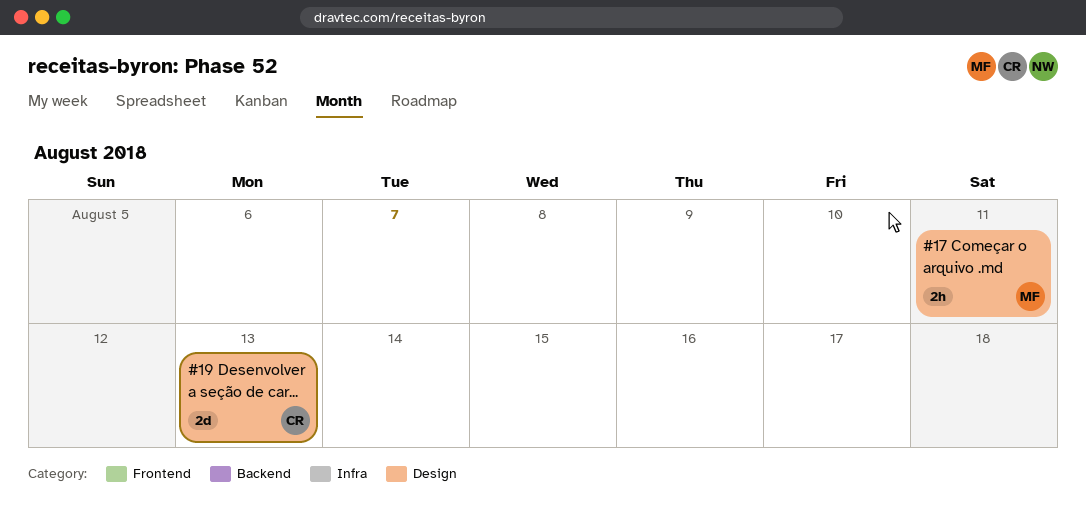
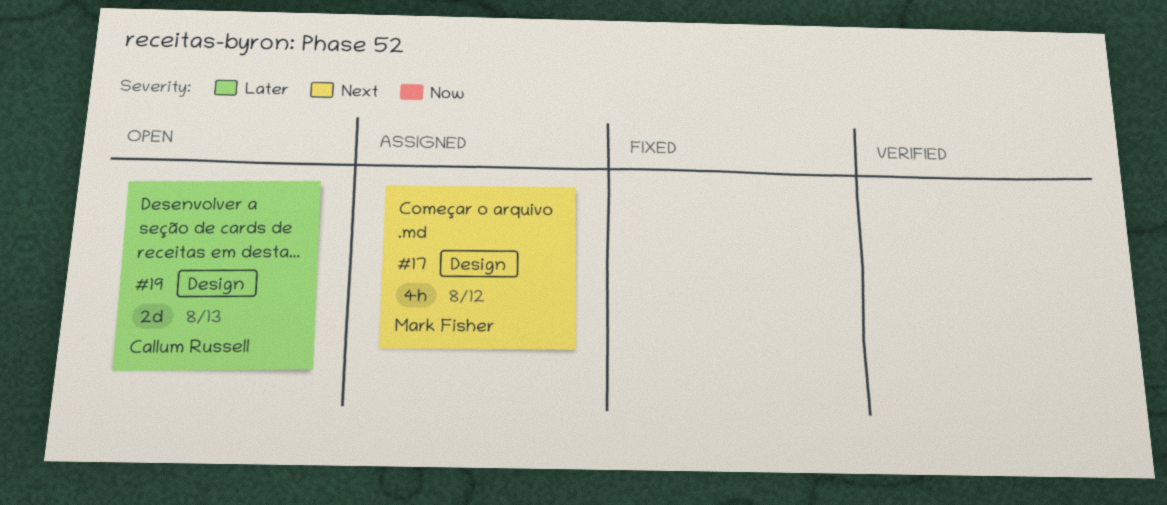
#17, estimate: 2h -> 4h
#17, due: Aug 11 -> Aug 12

